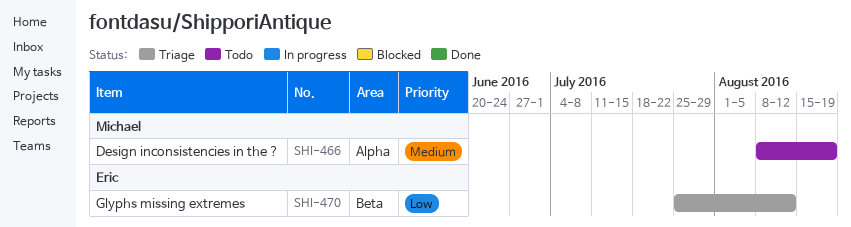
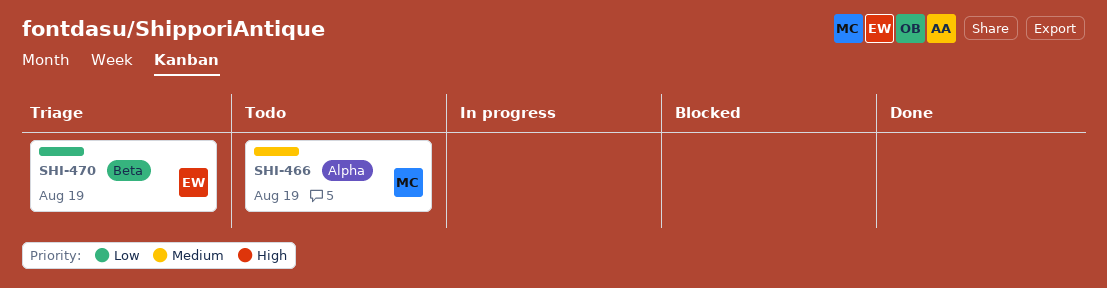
SHI-470, due: Aug 12 -> Aug 19

